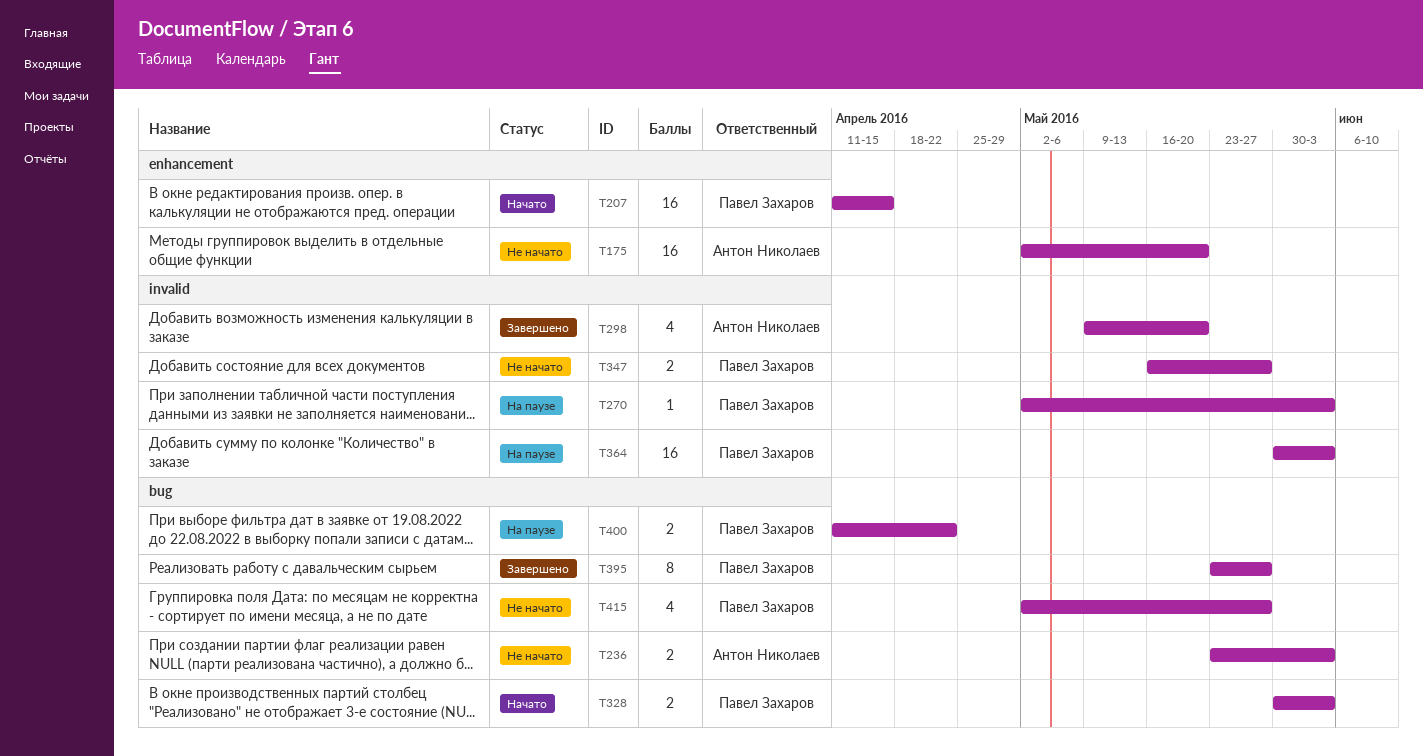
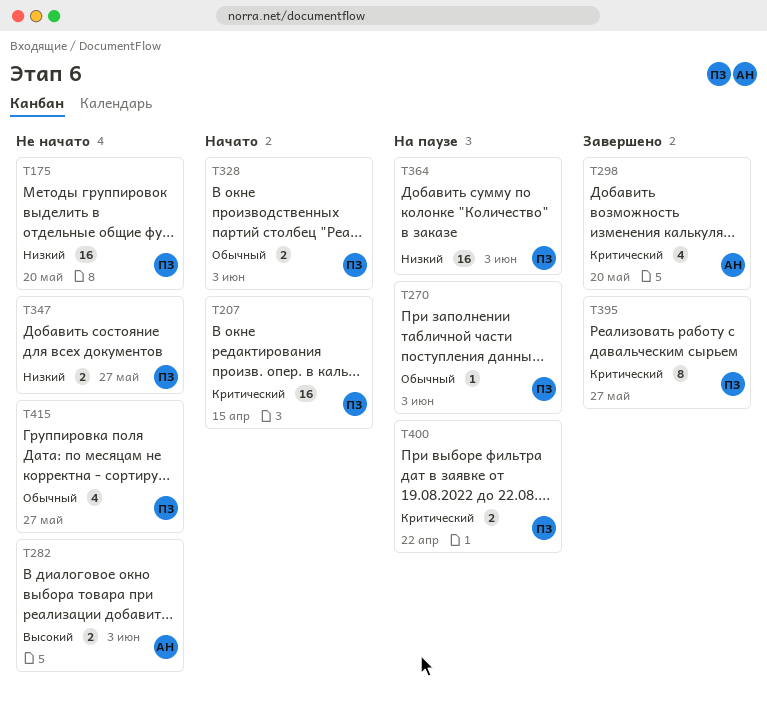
T175, owner: Антон Николаев -> Павел Захаров
T236: present -> none
T282: none -> present

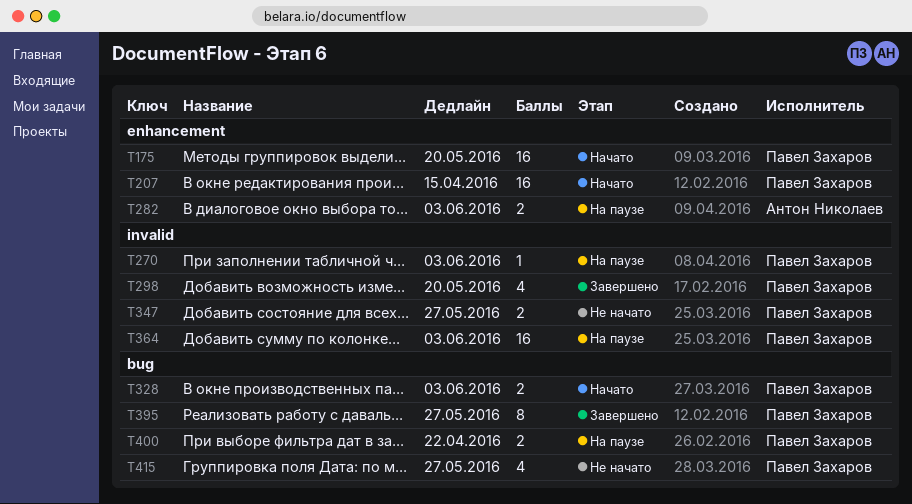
T175, status: Не начато -> Начато
T282, status: Не начато -> На паузе
T298, owner: Антон Николаев -> Павел Захаров

